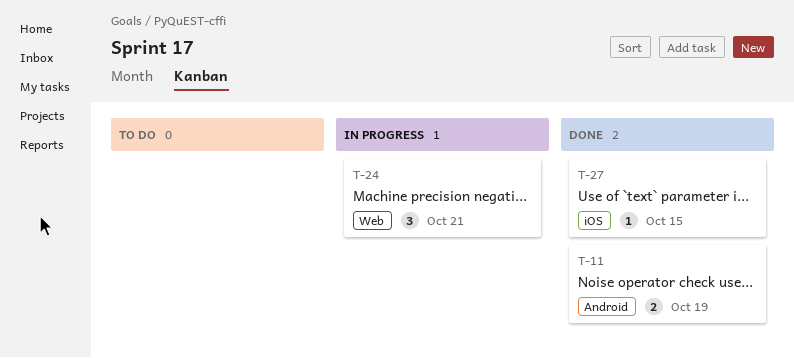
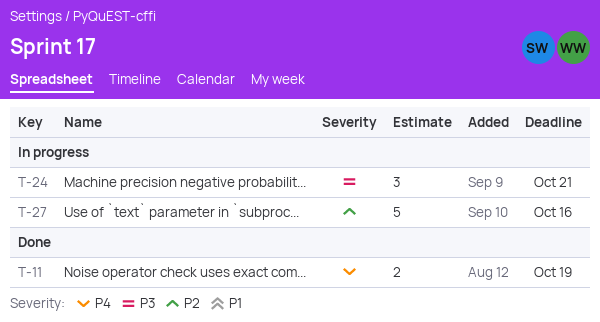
T-27, status: Done -> In progress
T-27, estimate: 1 -> 5
T-27, due: Oct 15 -> Oct 16

